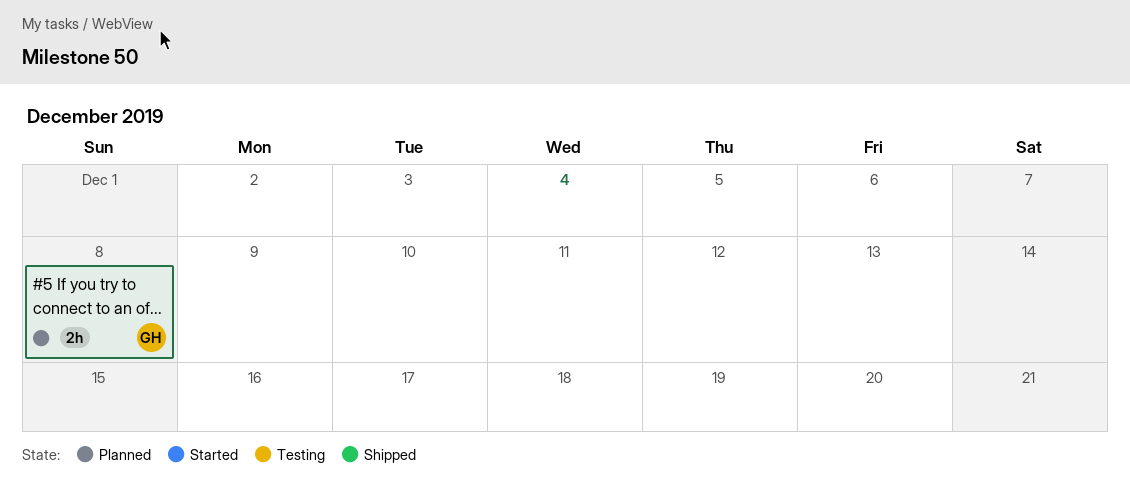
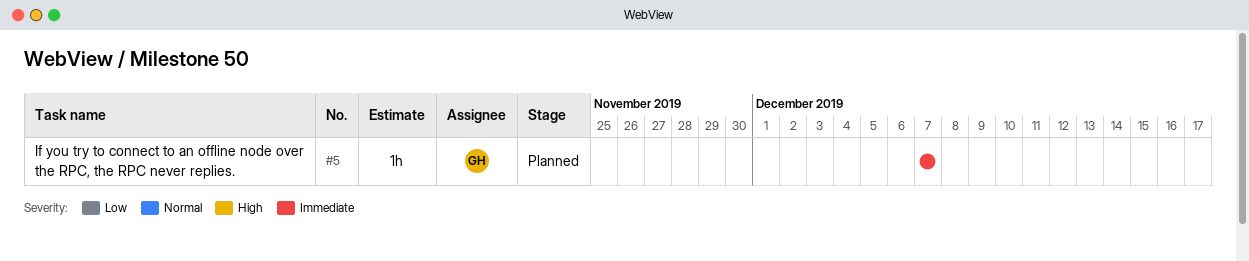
#5, estimate: 2h -> 1h
#5, due: Dec 8 -> Dec 7

